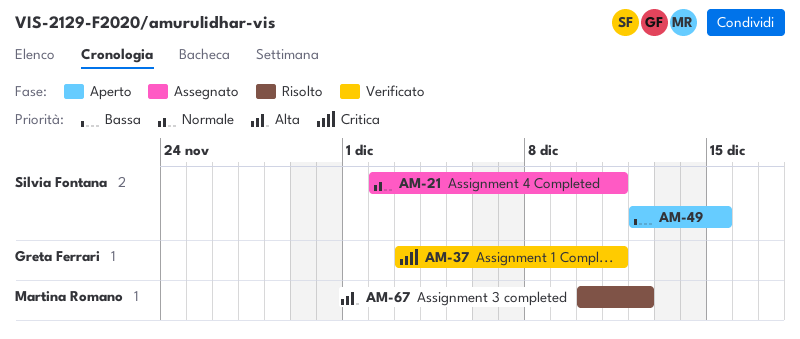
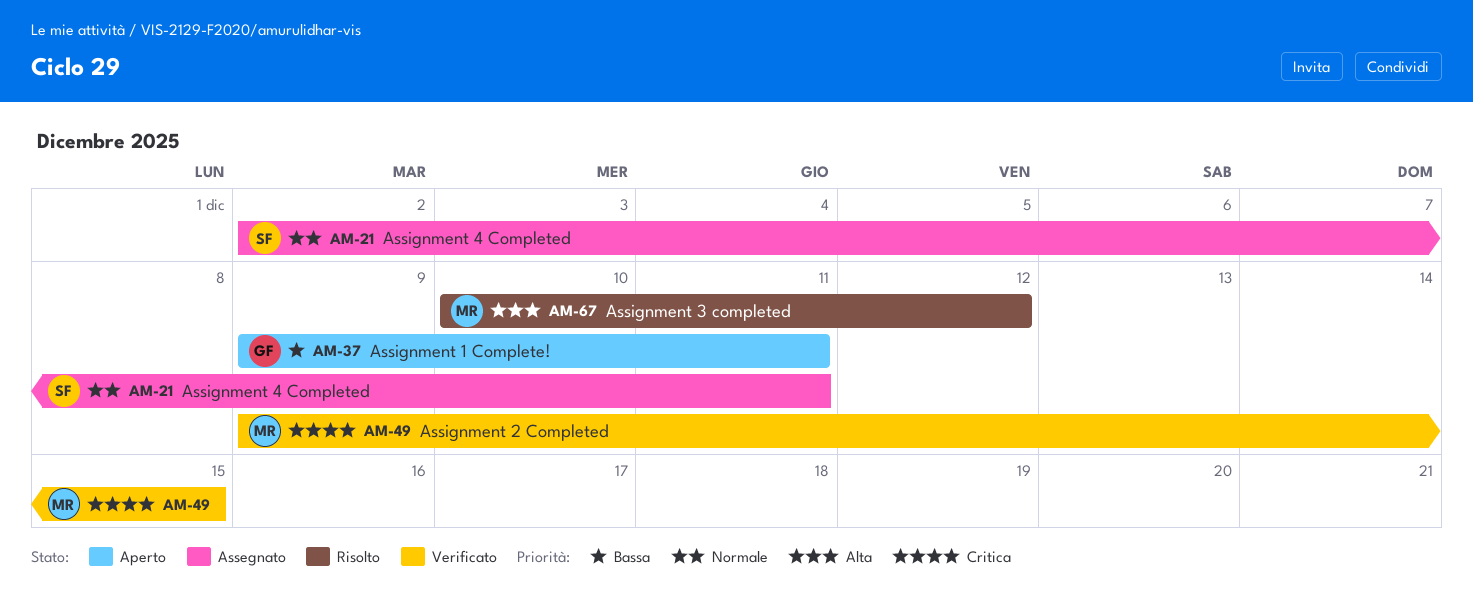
AM-37, status: Verificato -> Aperto
AM-37, priority: Critica -> Bassa
AM-37, start: Dec 3 -> Dec 9
AM-49, status: Aperto -> Verificato
AM-49, owner: Silvia Fontana -> Martina Romano
AM-49, priority: Bassa -> Critica
AM-49, start: Dec 12 -> Dec 9

